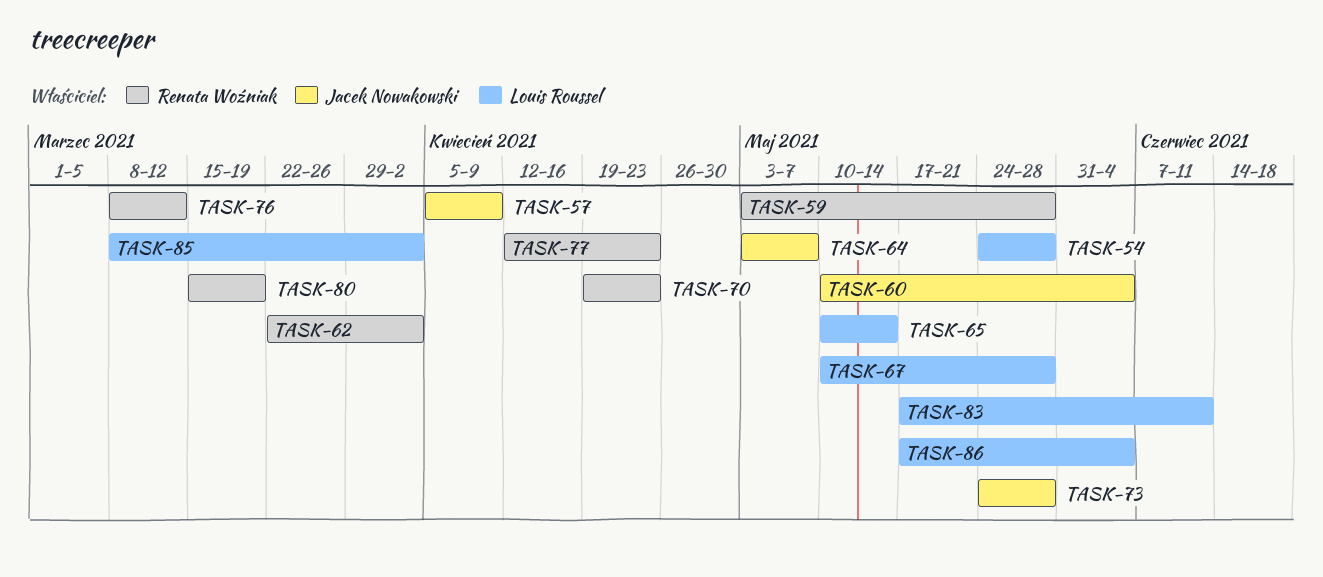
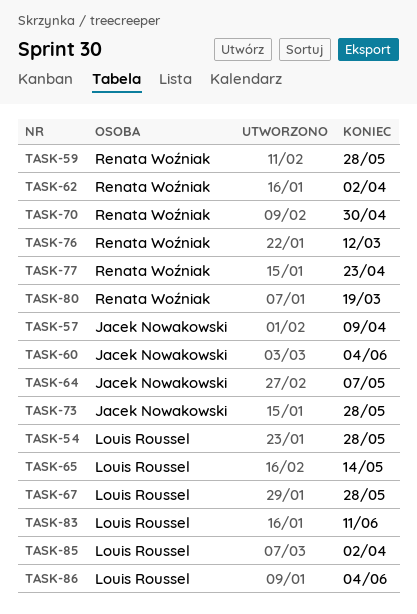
TASK-70, due: Apr 23 -> Apr 30

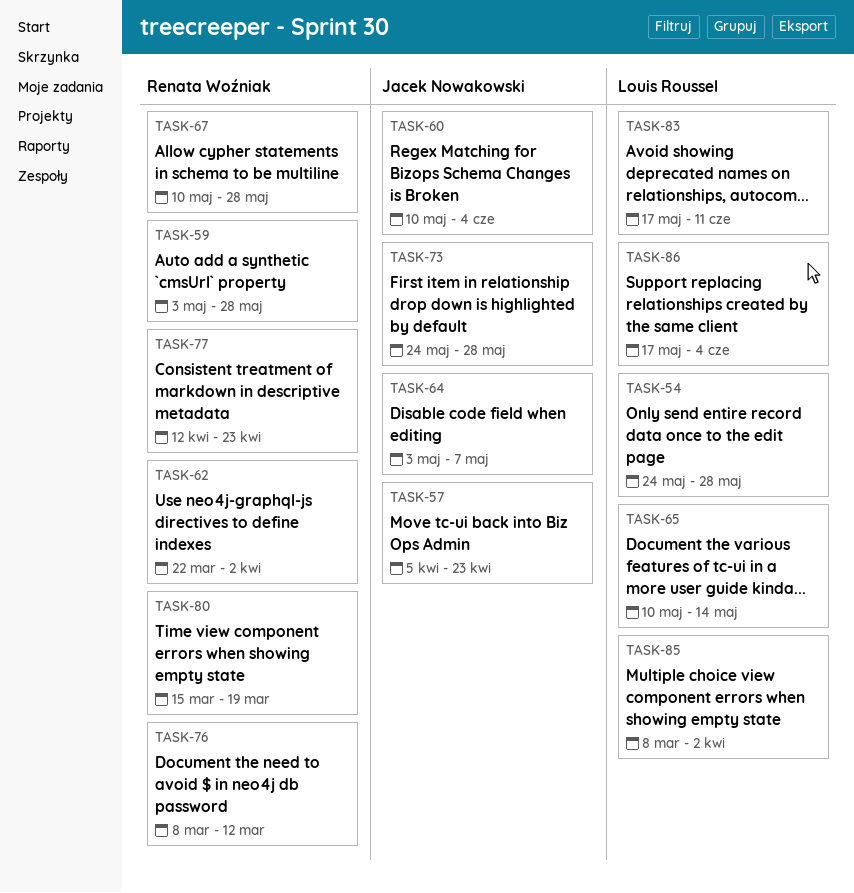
TASK-57, due: Apr 9 -> Apr 23
TASK-67, owner: Louis Roussel -> Renata Woźniak
TASK-70: present -> none

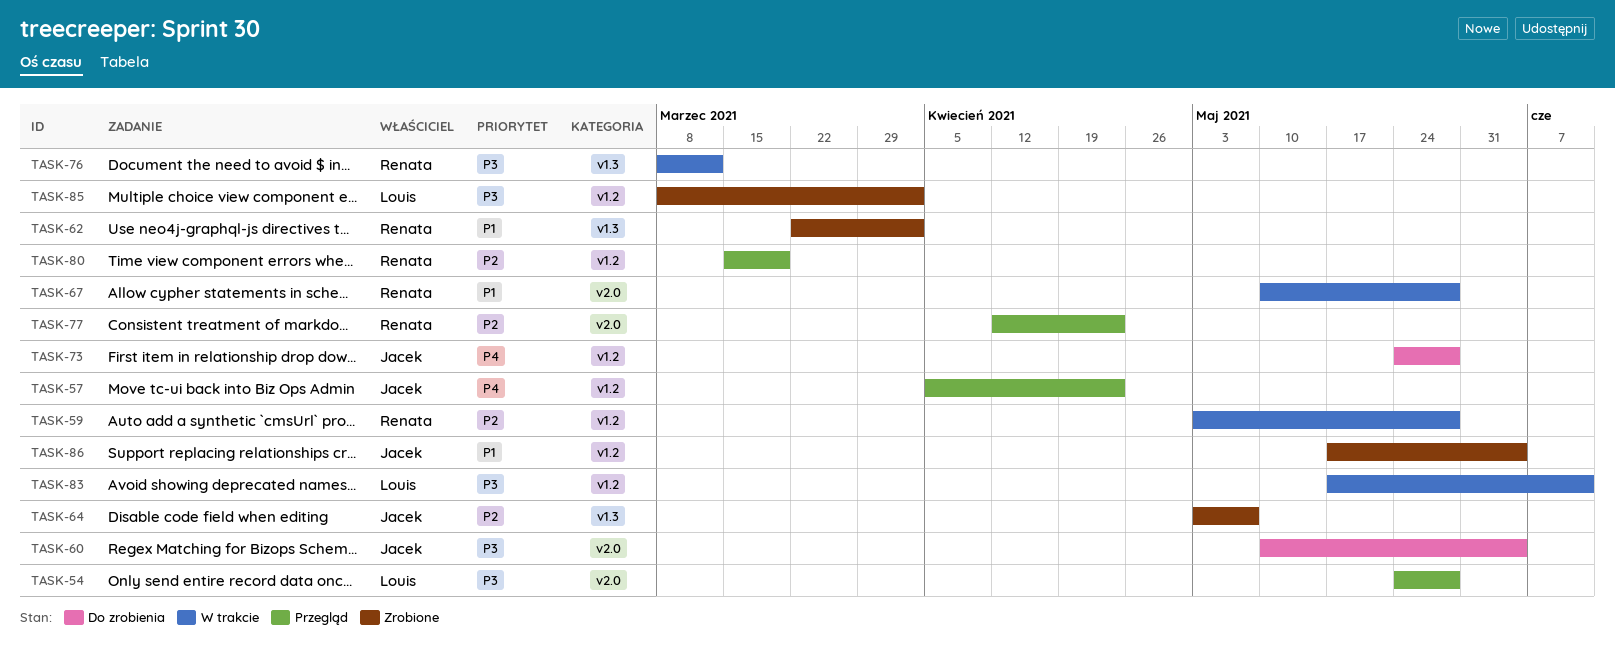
TASK-65: present -> none
TASK-86, owner: Louis Roussel -> Jacek Nowakowski

